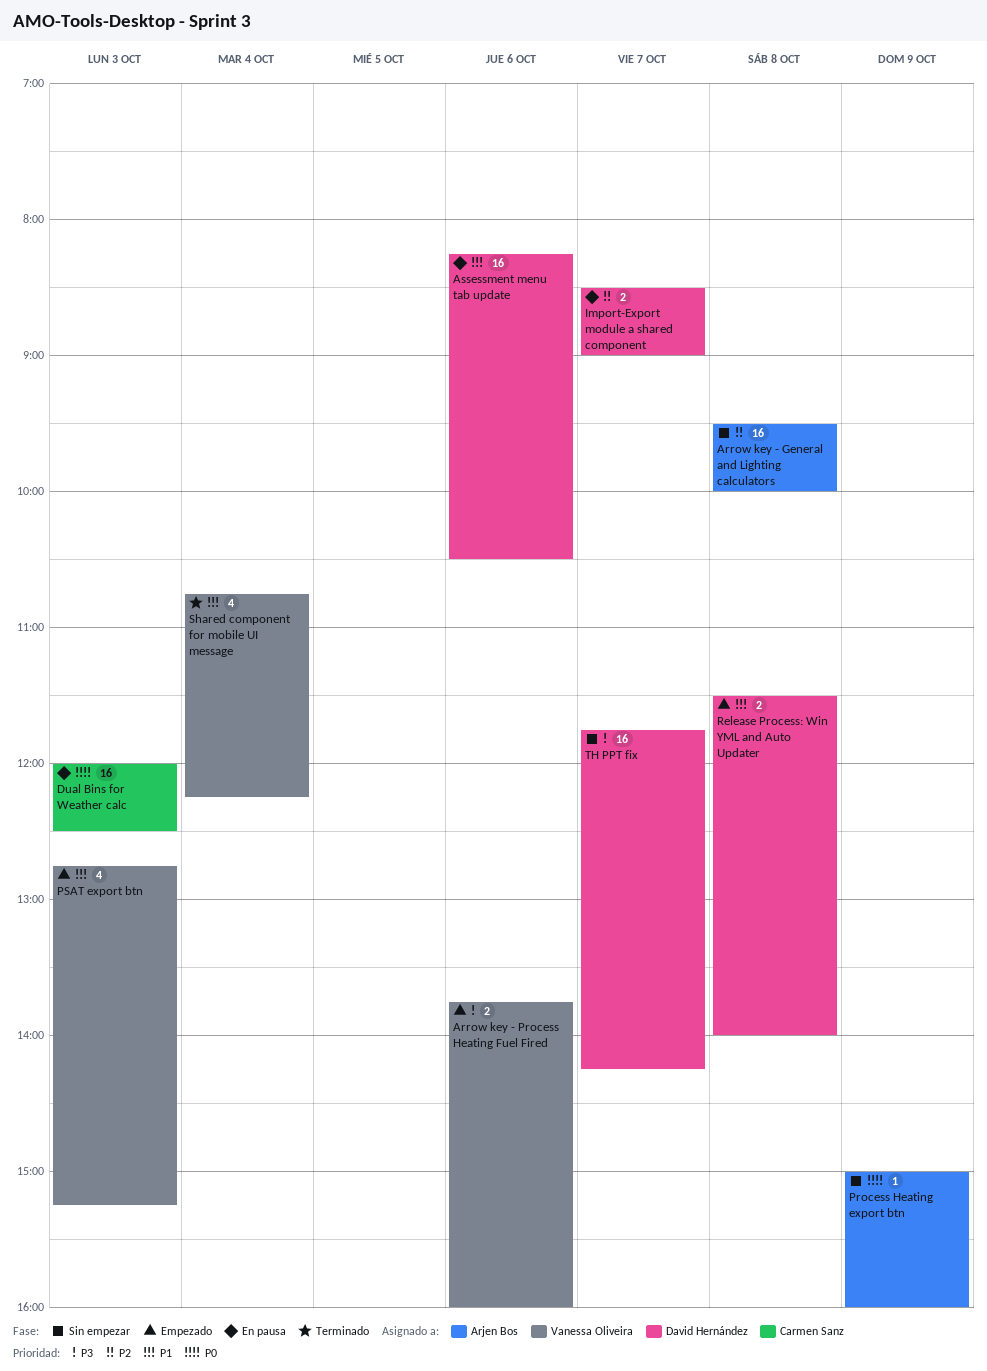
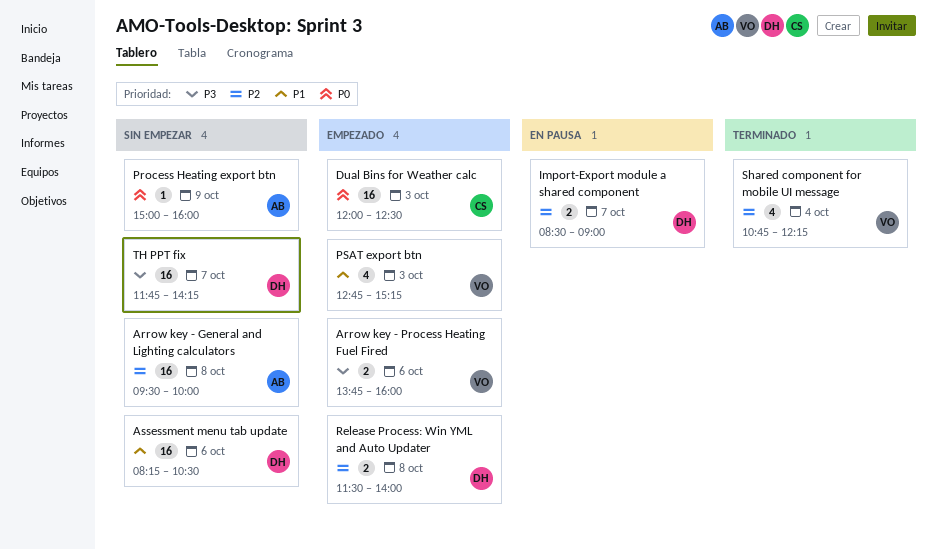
Assessment menu tab update, status: En pausa -> Sin empezar
Dual Bins for Weather calc, status: En pausa -> Empezado
Release Process: Win YML and Auto Updater, priority: P1 -> P2
Shared component for mobile UI message, priority: P1 -> P2

